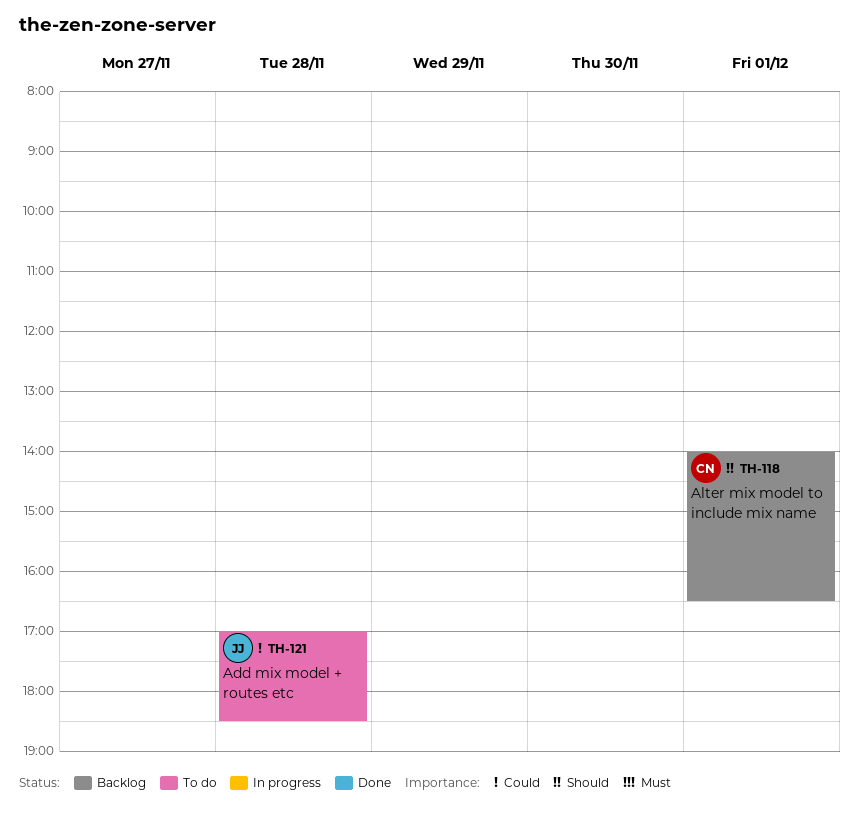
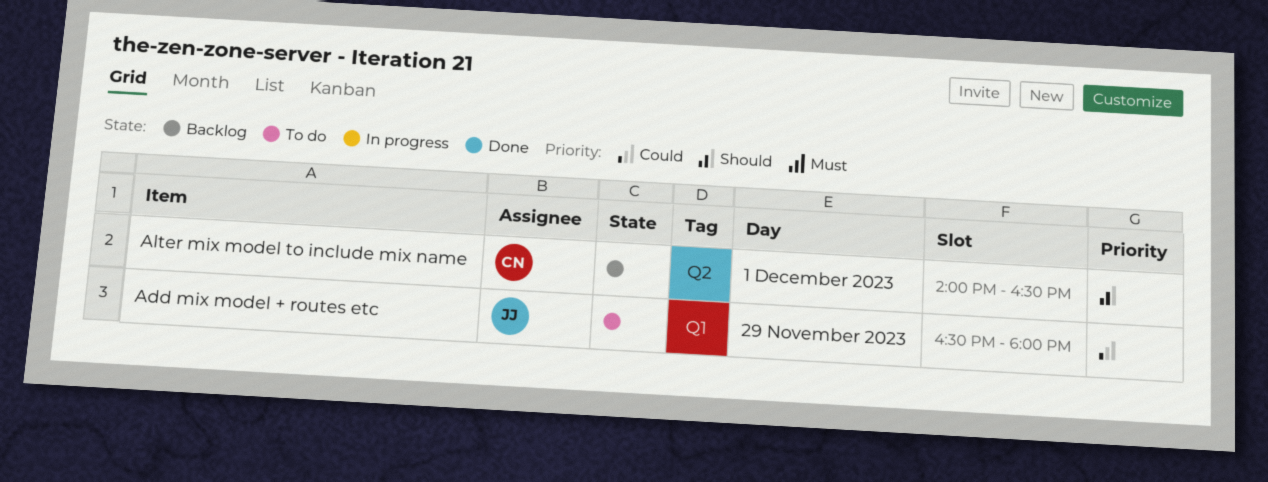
Add mix model + routes etc, day: Nov 28 -> Nov 29
Add mix model + routes etc, begins: 17:00 -> 16:30
Add mix model + routes etc, ends: 18:30 -> 18:00

